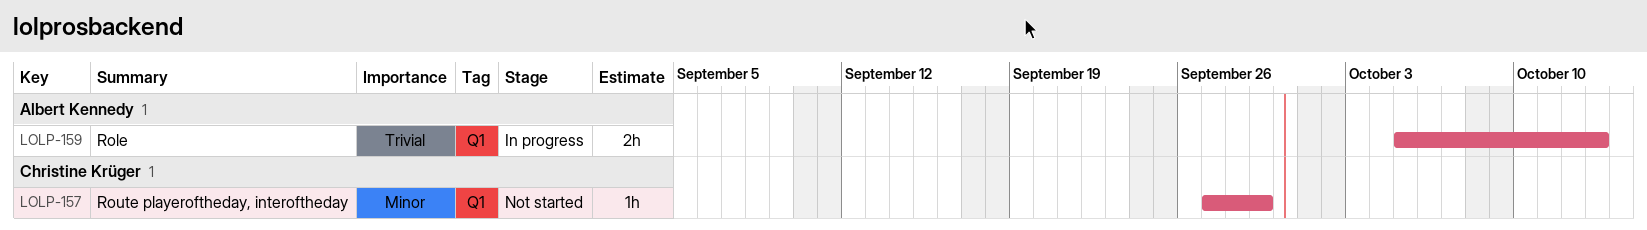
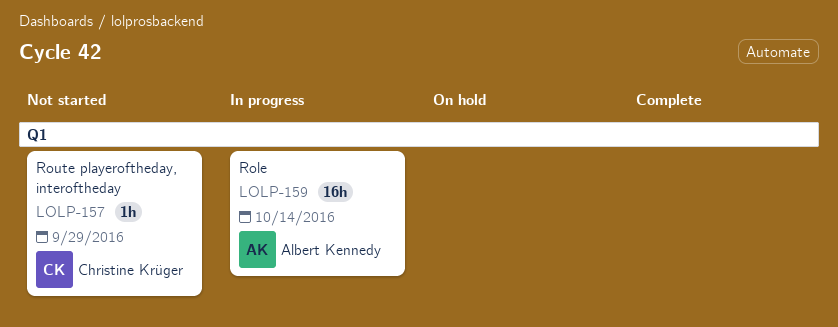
LOLP-159, estimate: 2h -> 16h
LOLP-159, due: Oct 13 -> Oct 14

